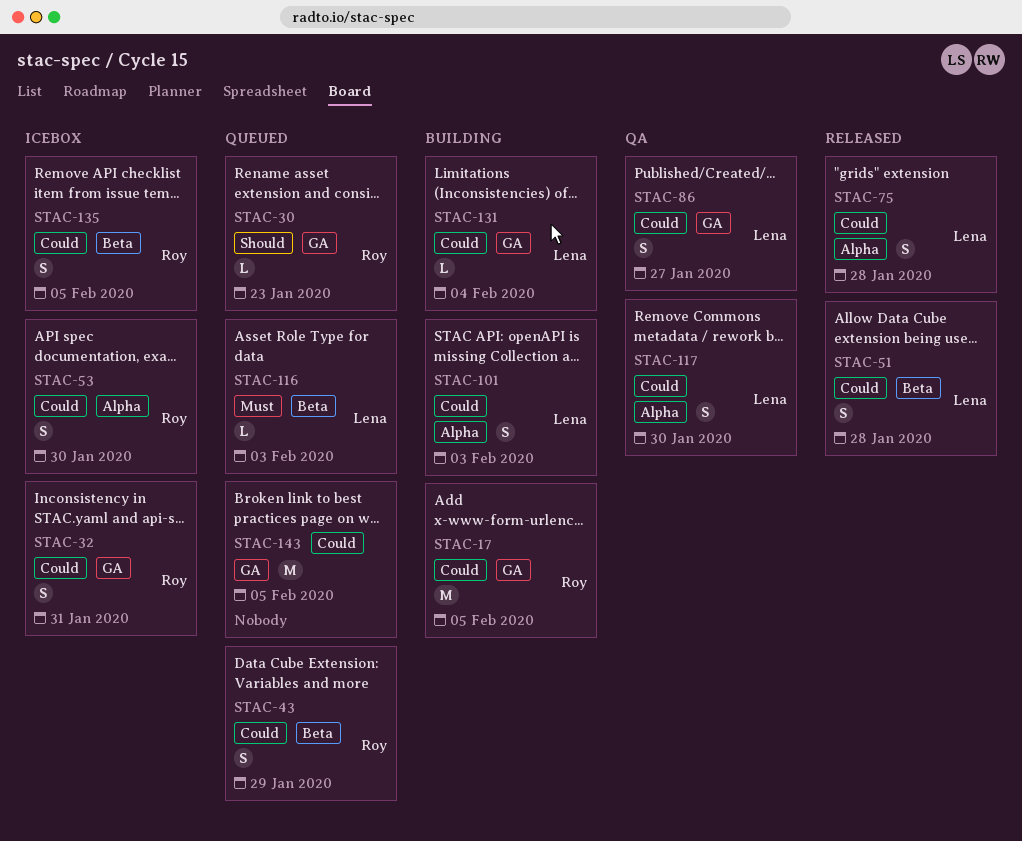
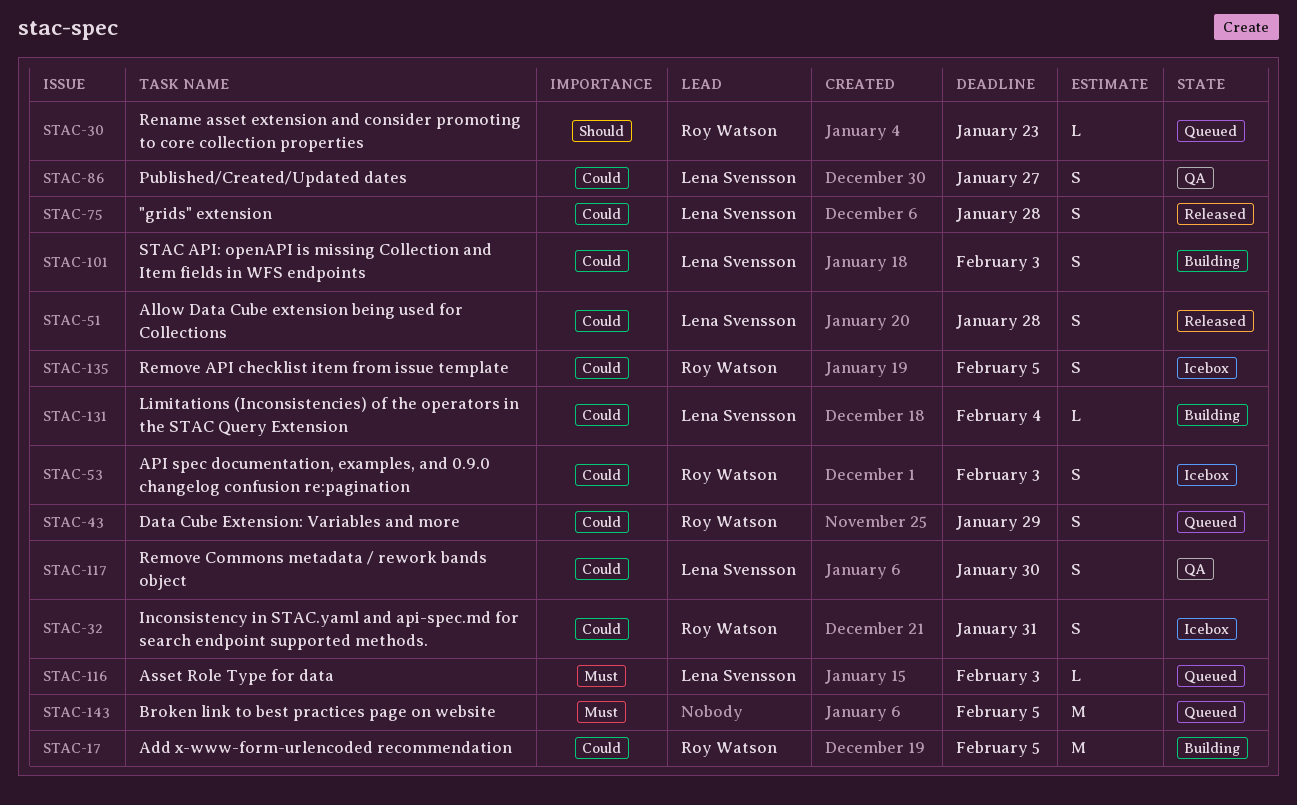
STAC-53, due: Jan 30 -> Feb 3
STAC-143, priority: Could -> Must

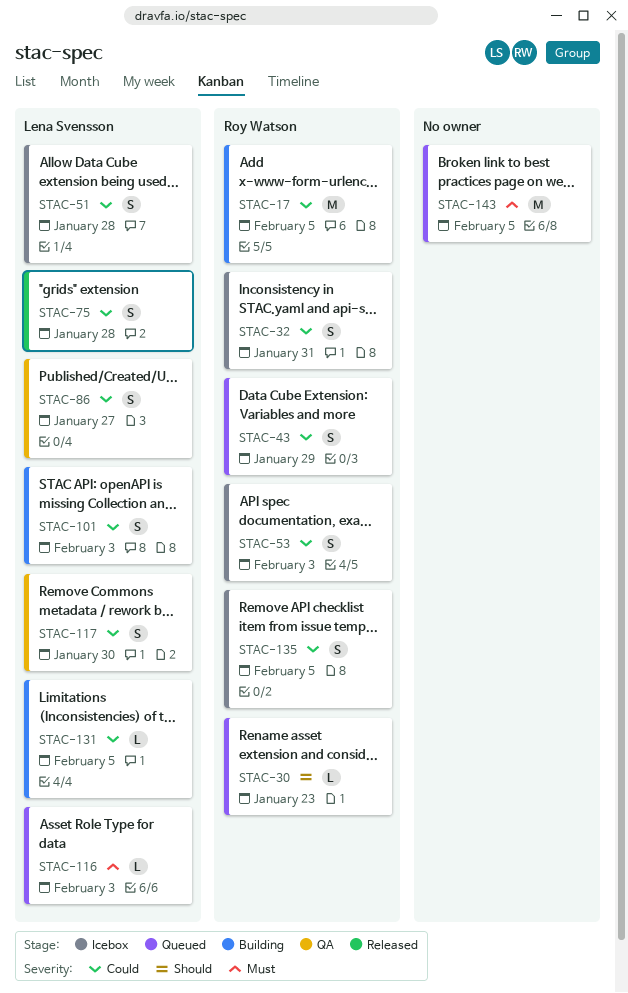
STAC-51, status: Released -> Icebox
STAC-131, due: Feb 4 -> Feb 5

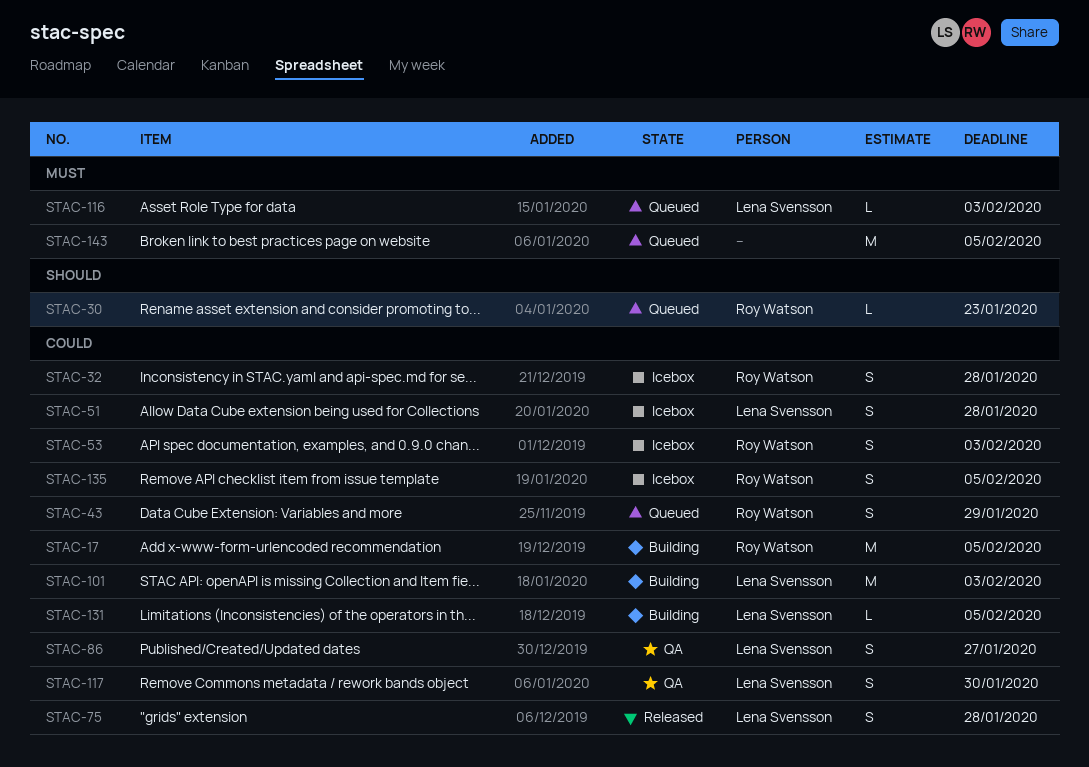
STAC-32, due: Jan 31 -> Jan 28
STAC-101, estimate: S -> M

